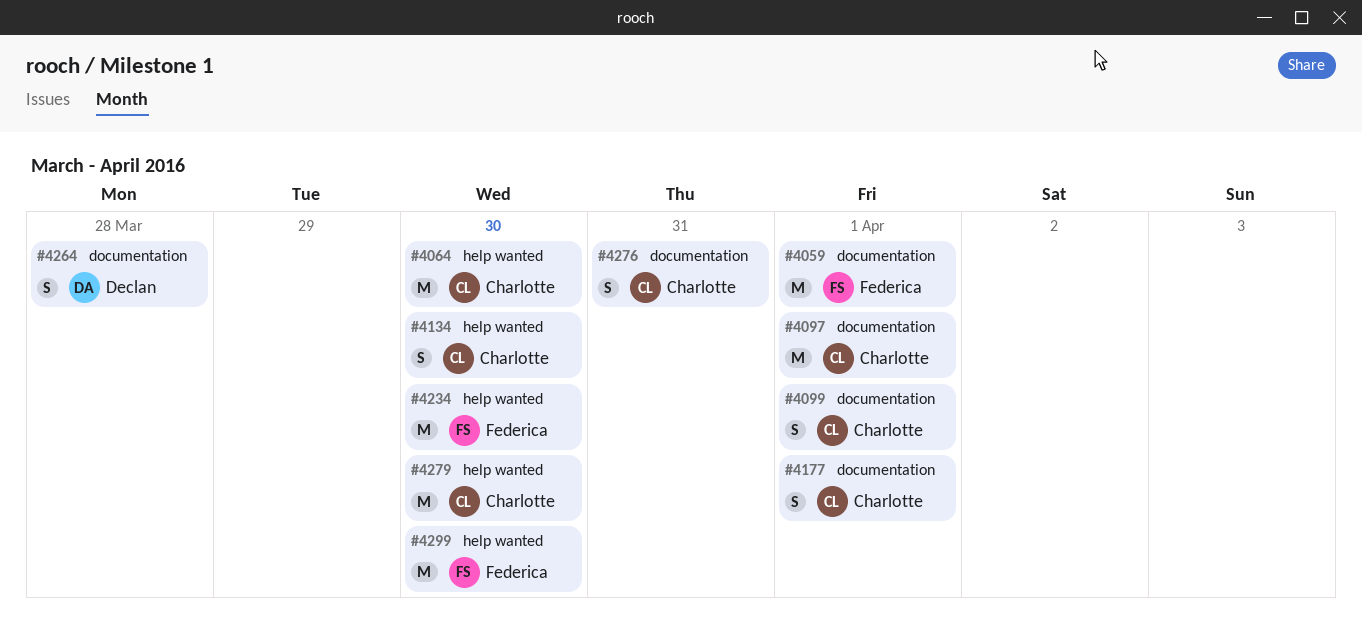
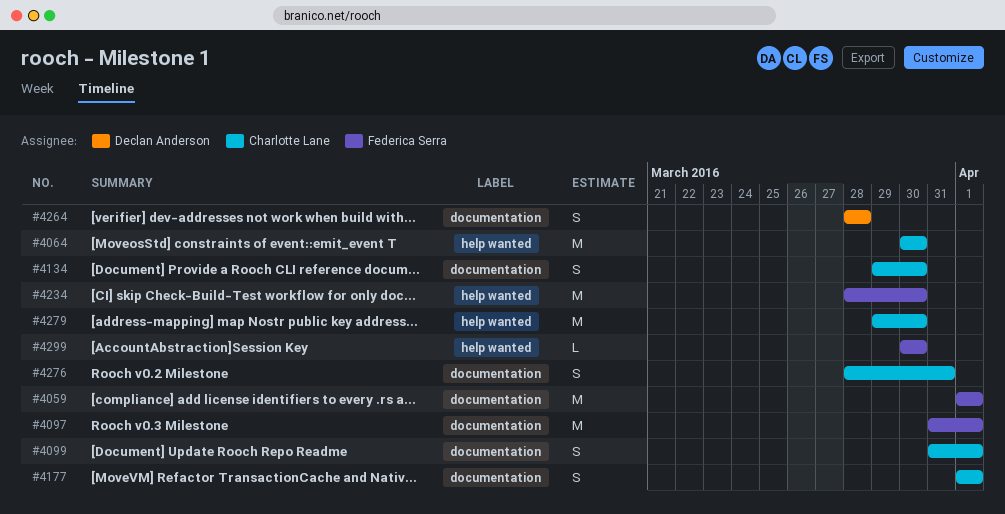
#4097, owner: Charlotte Lane -> Federica Serra
#4134, label: help wanted -> documentation
#4299, estimate: M -> L

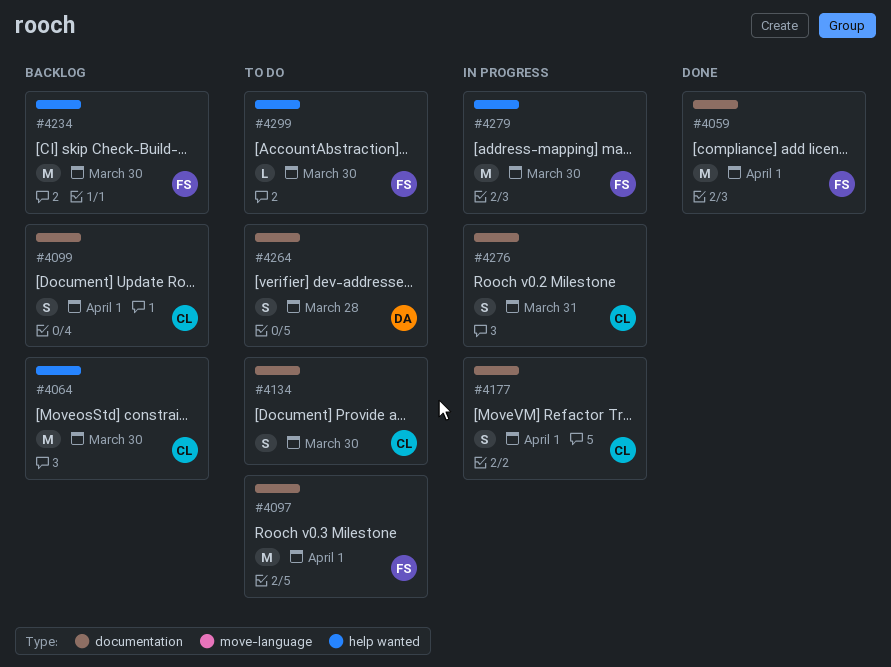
#4279, owner: Charlotte Lane -> Federica Serra

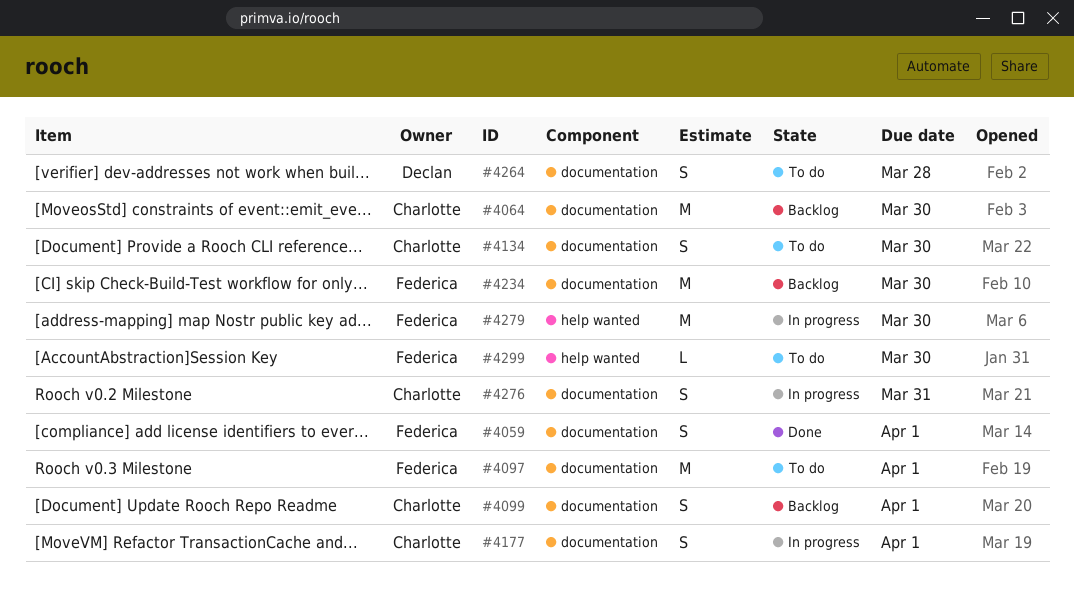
#4059, estimate: M -> S
#4064, label: help wanted -> documentation
#4234, label: help wanted -> documentation

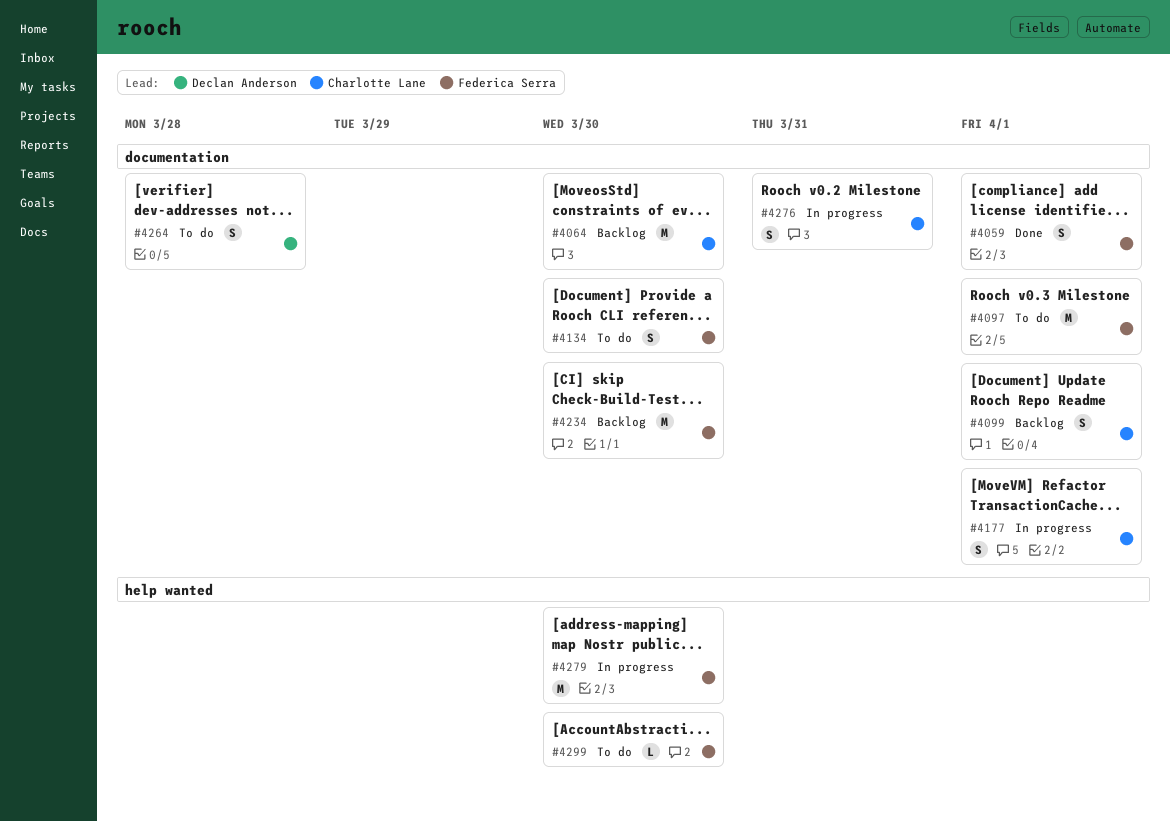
#4134, owner: Charlotte Lane -> Federica Serra

